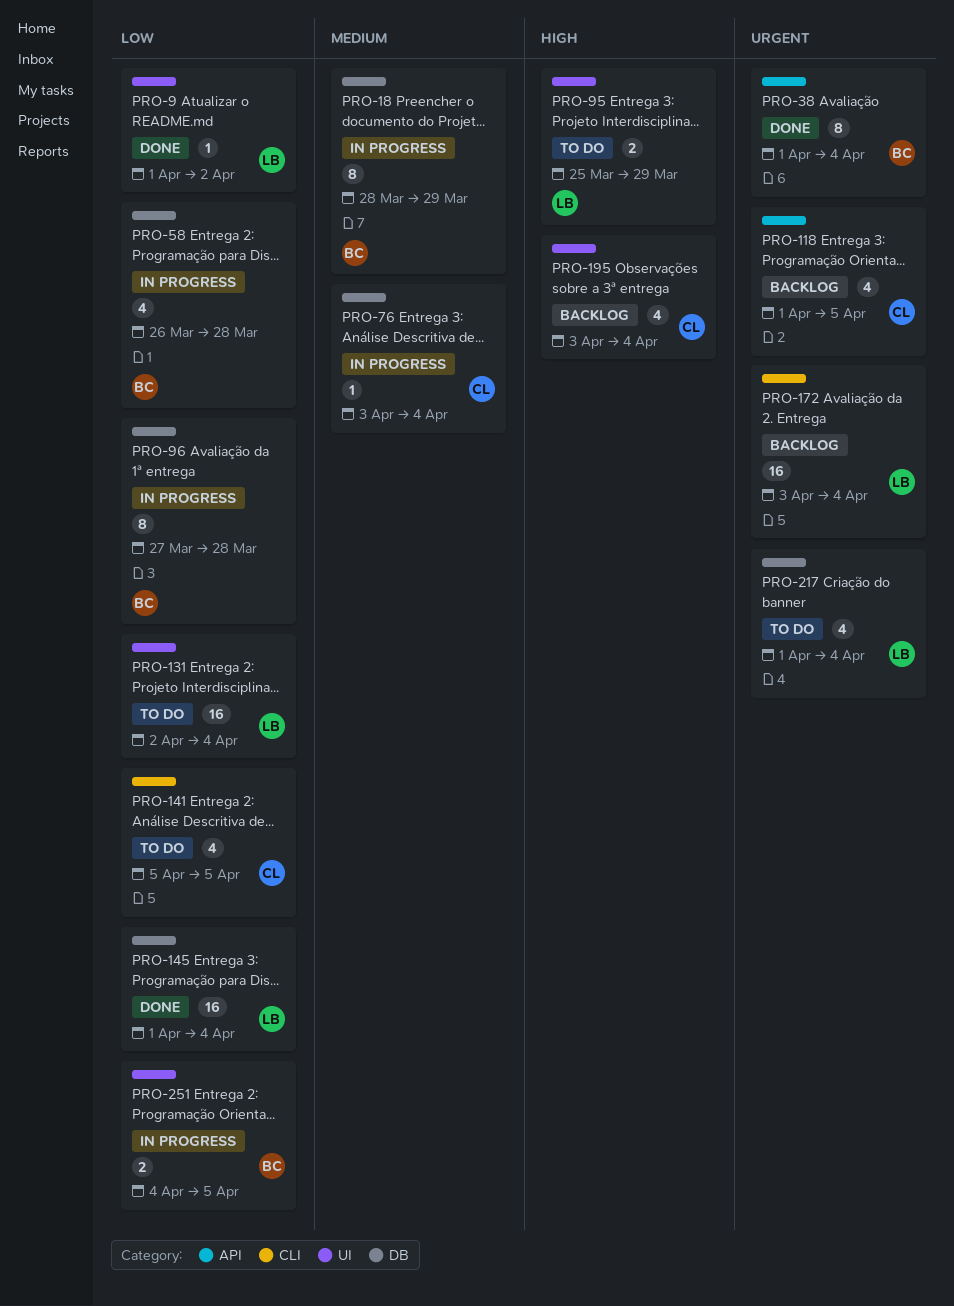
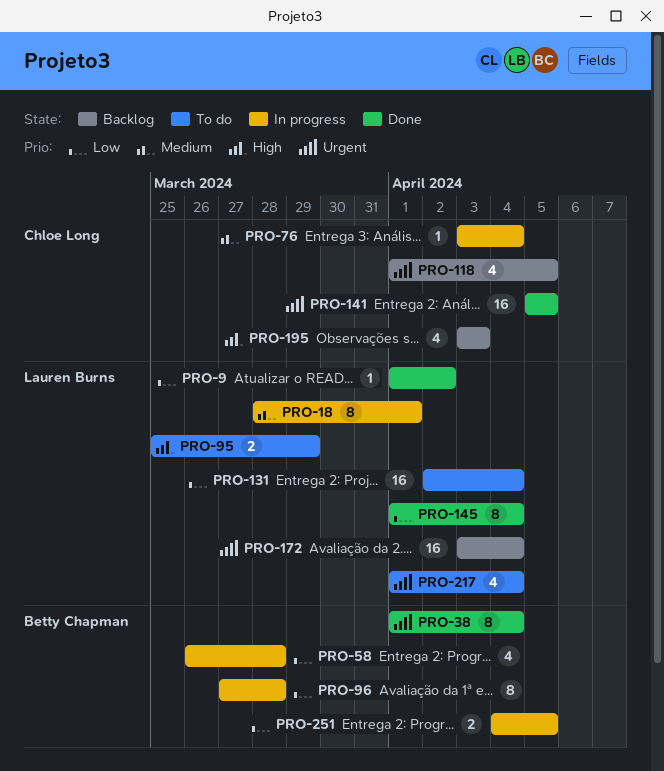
PRO-18, owner: Betty Chapman -> Lauren Burns
PRO-18, due: Mar 29 -> Apr 1
PRO-141, status: To do -> Done
PRO-141, priority: Low -> Urgent
PRO-141, estimate: 4 -> 16
PRO-145, estimate: 16 -> 8
PRO-195, due: Apr 4 -> Apr 3

